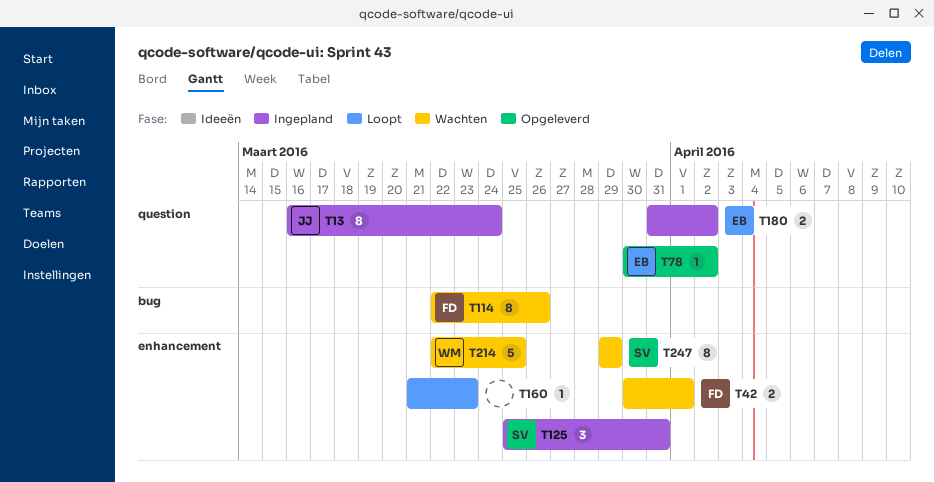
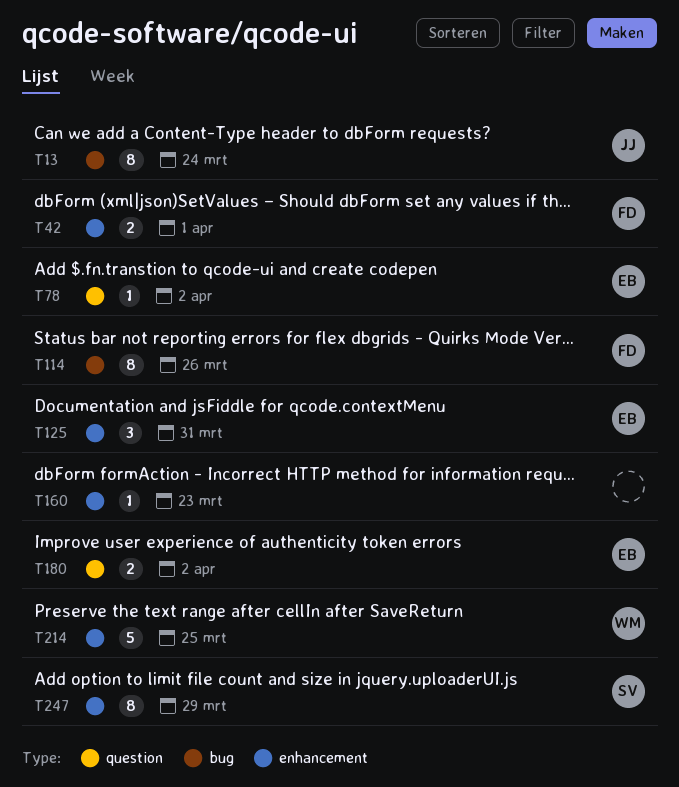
T13, label: question -> bug
T125, owner: SV -> EB

